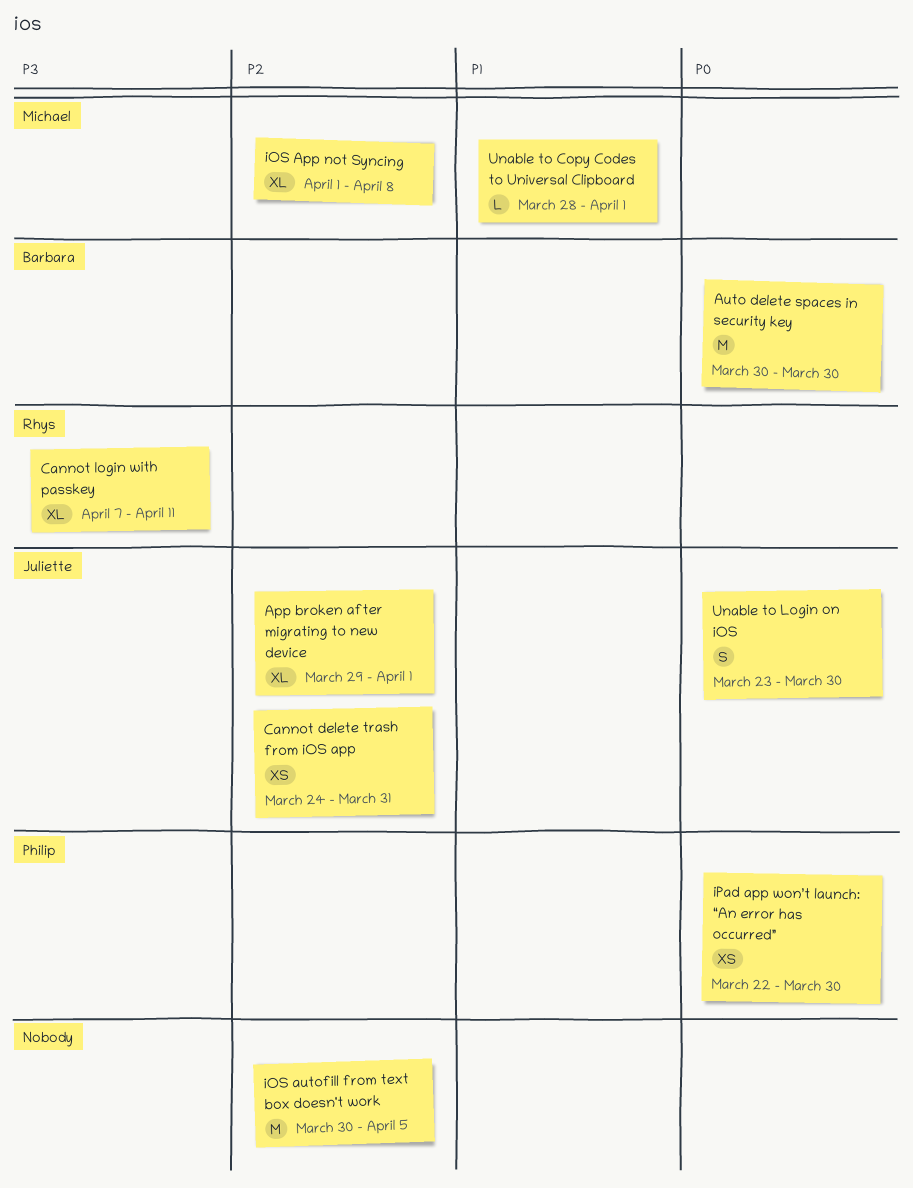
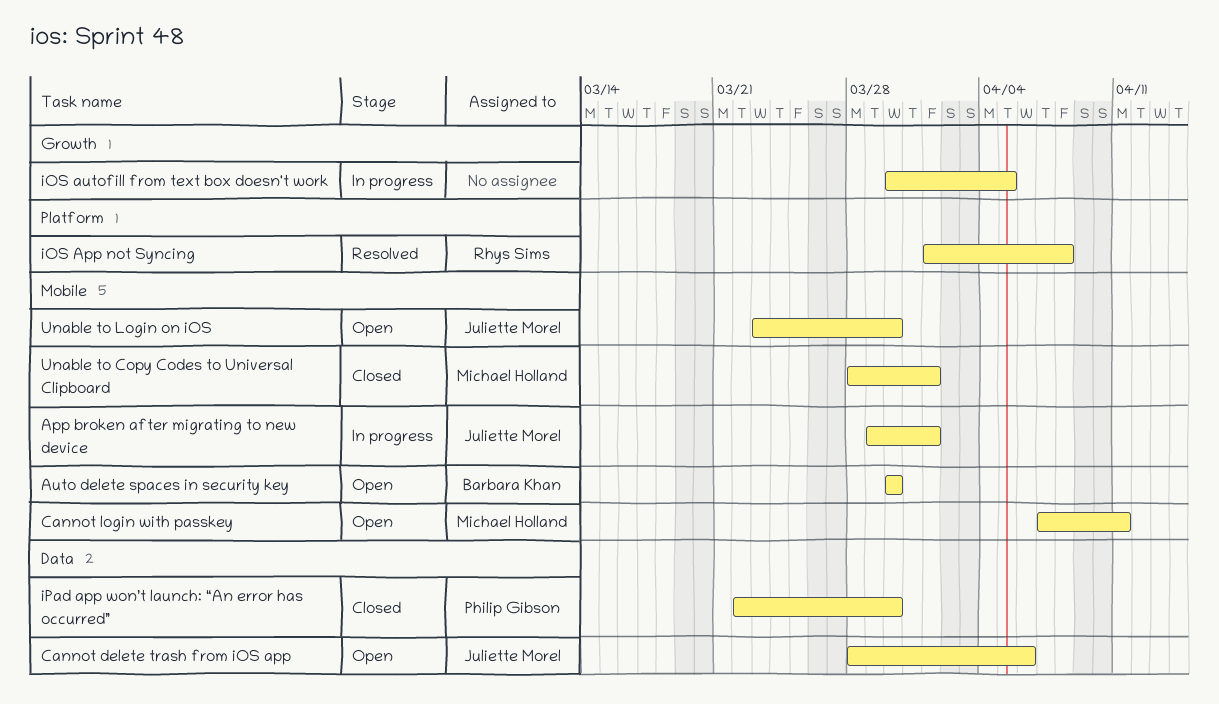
Cannot delete trash from iOS app, start: Mar 24 -> Mar 28
Cannot delete trash from iOS app, due: Mar 31 -> Apr 6
Cannot login with passkey, owner: Rhys Sims -> Michael Holland
iOS App not Syncing, owner: Michael Holland -> Rhys Sims

